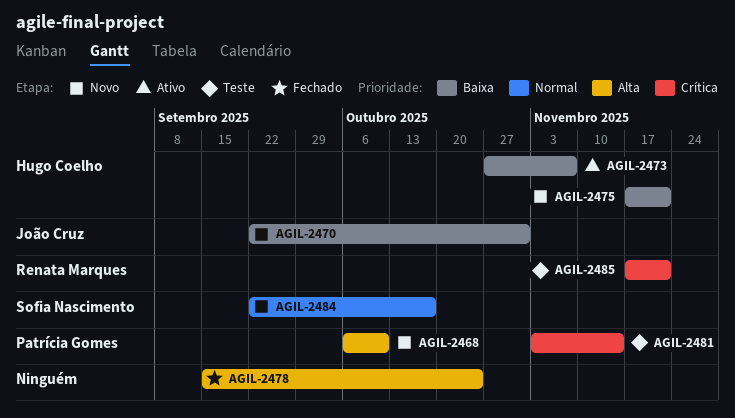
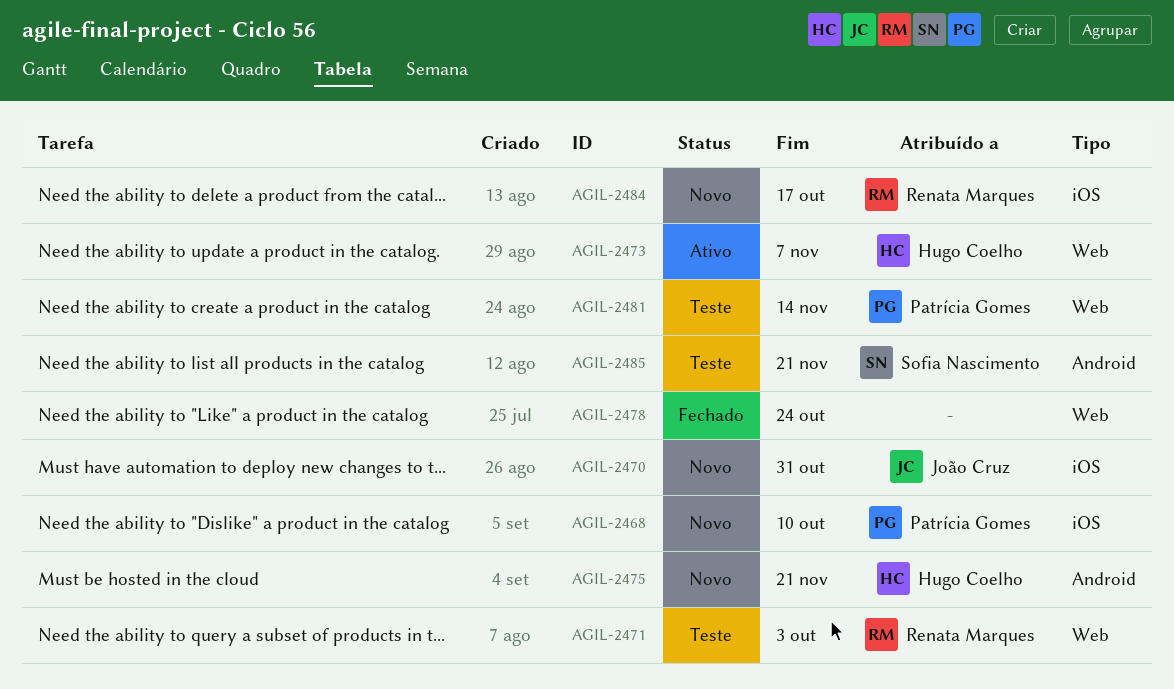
AGIL-2471: none -> present
AGIL-2484, owner: Sofia Nascimento -> Renata Marques
AGIL-2485, owner: Renata Marques -> Sofia Nascimento

